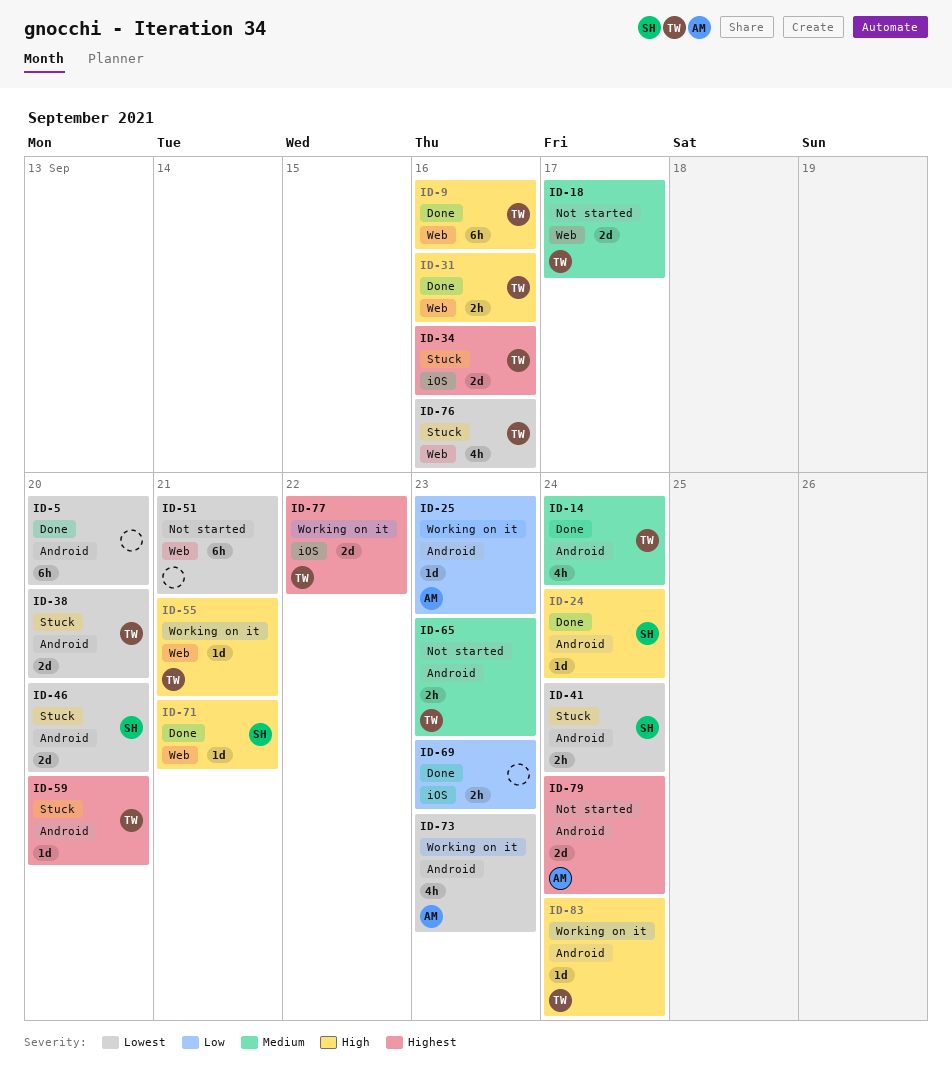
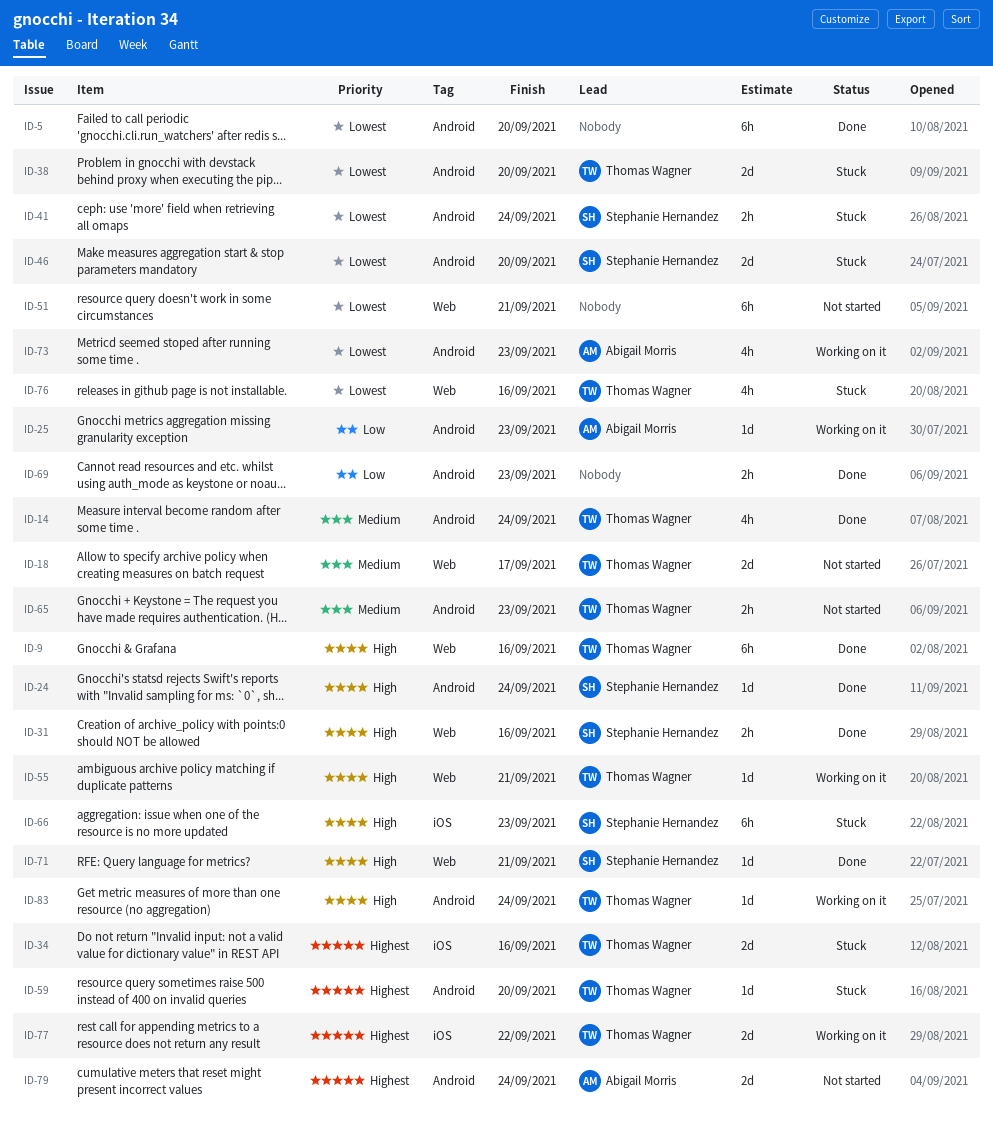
ID-31, owner: Thomas Wagner -> Stephanie Hernandez
ID-66: none -> present
ID-69, label: iOS -> Android

